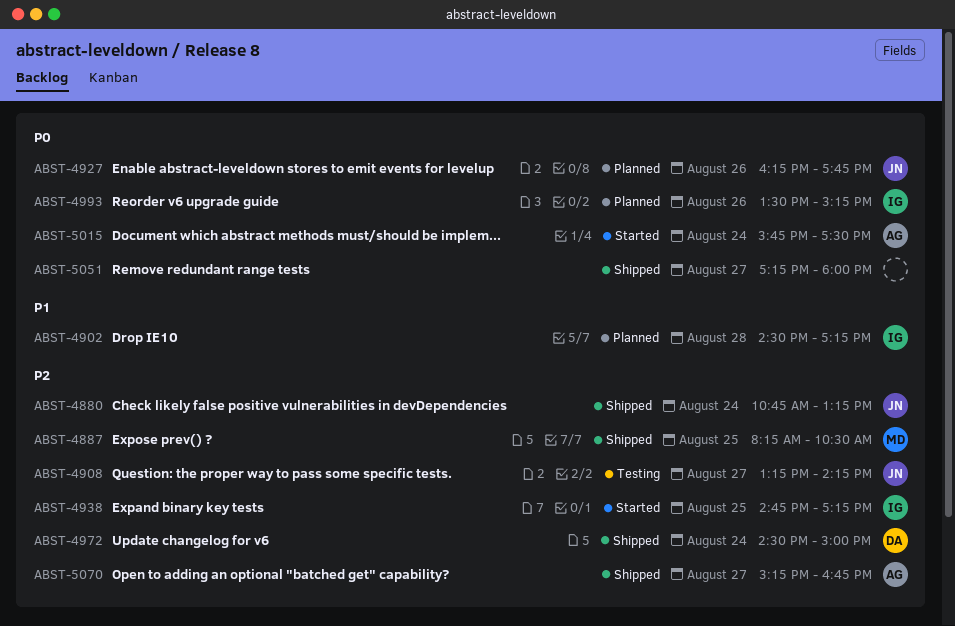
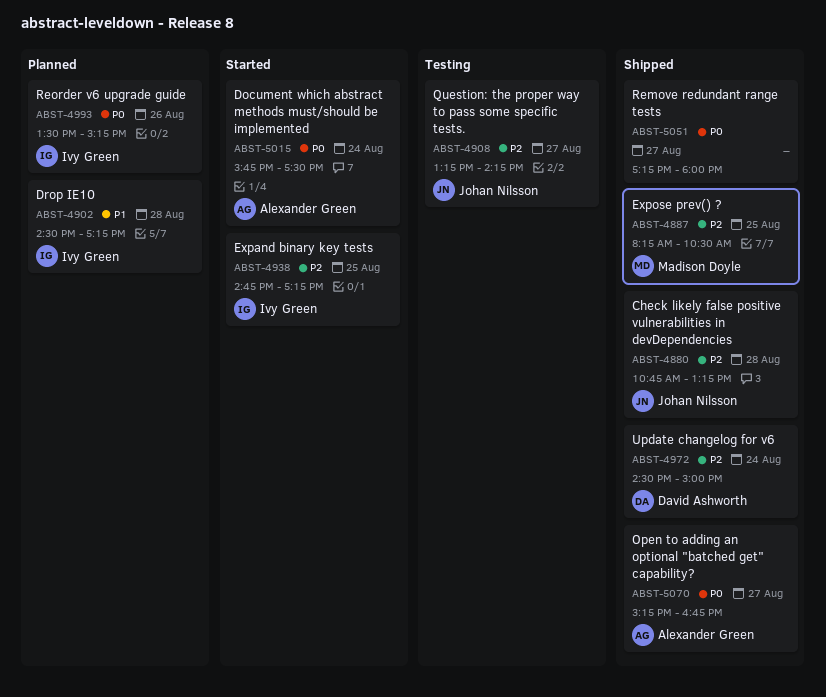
ABST-4880, day: Aug 24 -> Aug 28
ABST-4927: present -> none
ABST-5070, priority: P2 -> P0

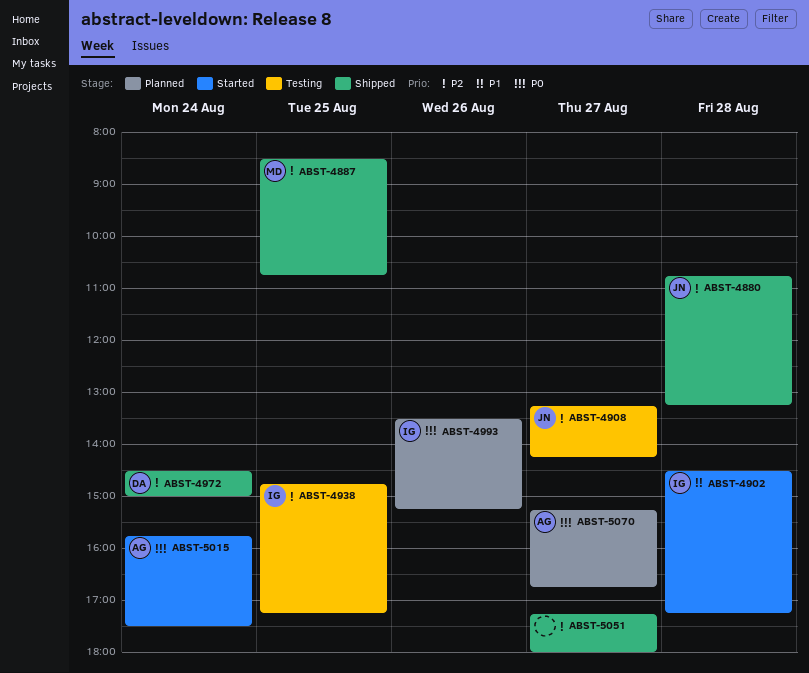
ABST-4887, begins: 08:15 -> 08:30
ABST-4887, ends: 10:30 -> 10:45
ABST-4902, status: Planned -> Started
ABST-4938, status: Started -> Testing
ABST-5051, priority: P0 -> P2
ABST-5070, status: Shipped -> Planned

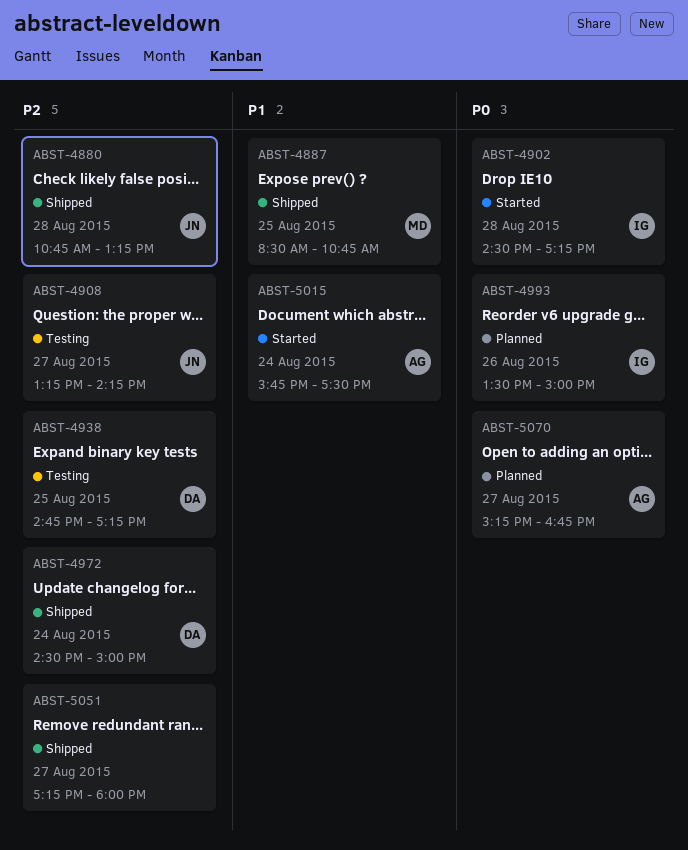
ABST-4887, priority: P2 -> P1
ABST-4902, priority: P1 -> P0
ABST-4938, owner: IG -> DA
ABST-4993, ends: 15:15 -> 15:00
ABST-5015, priority: P0 -> P1

